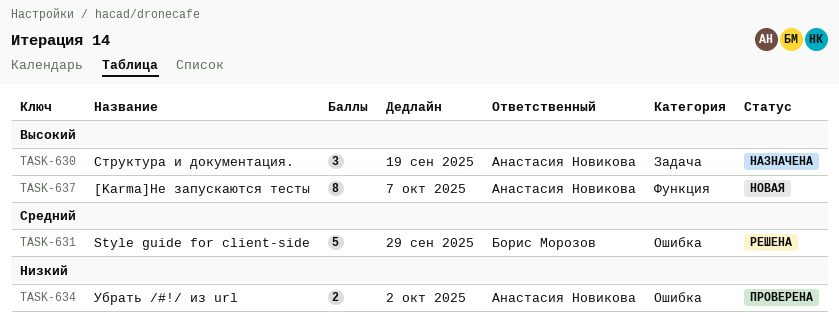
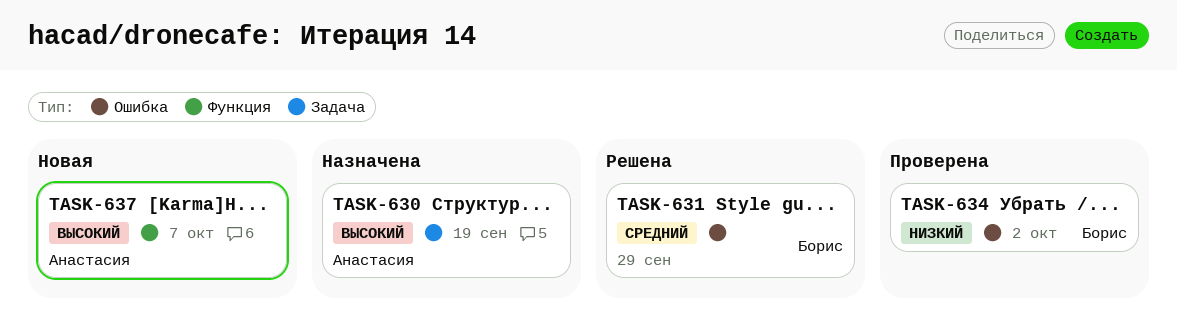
TASK-634, owner: Анастасия Новикова -> Борис Морозов

